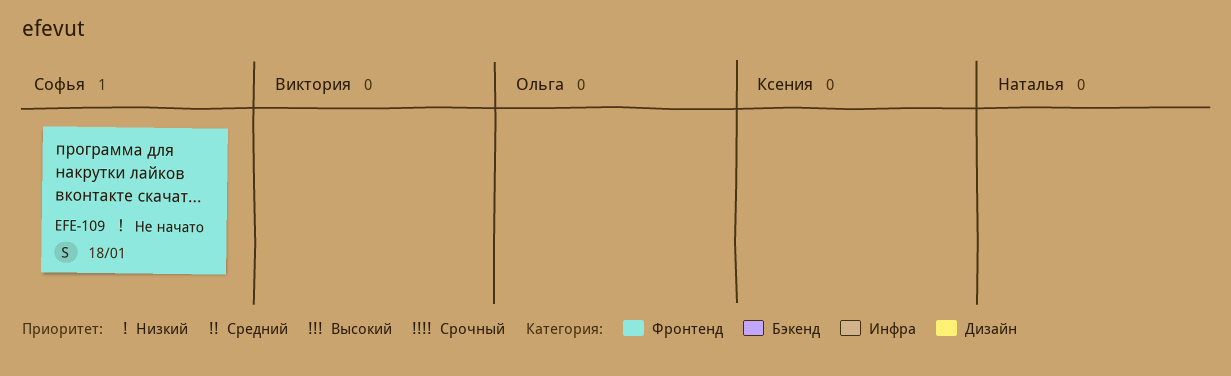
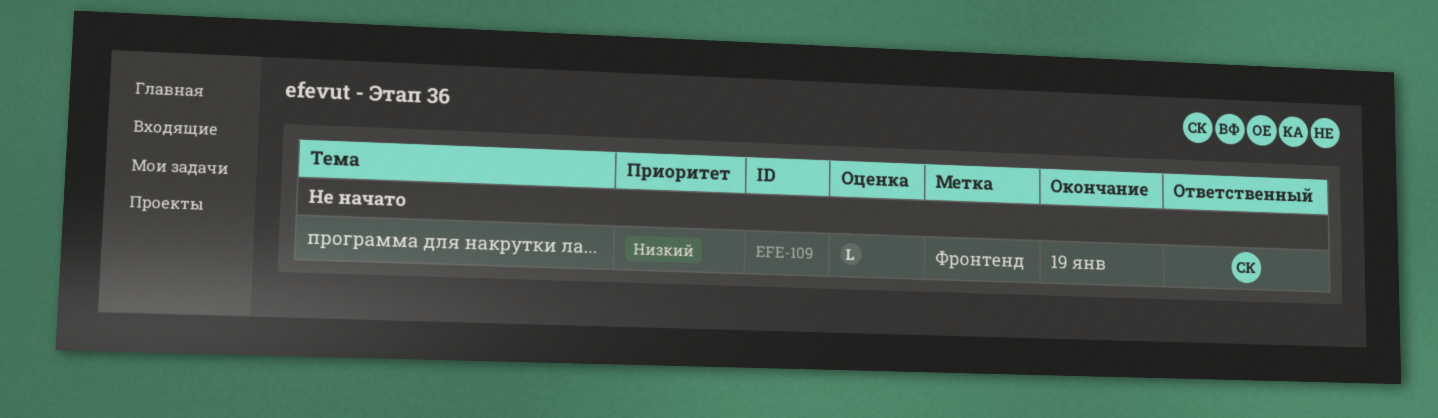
EFE-109, estimate: S -> L
EFE-109, due: Jan 18 -> Jan 19

